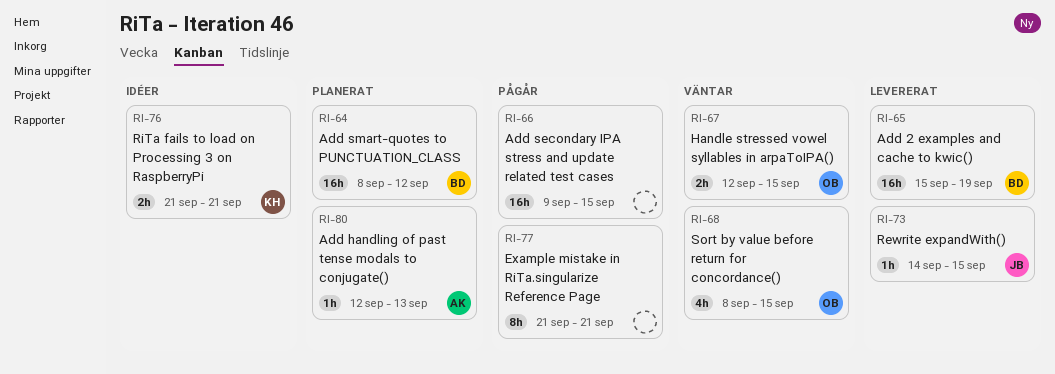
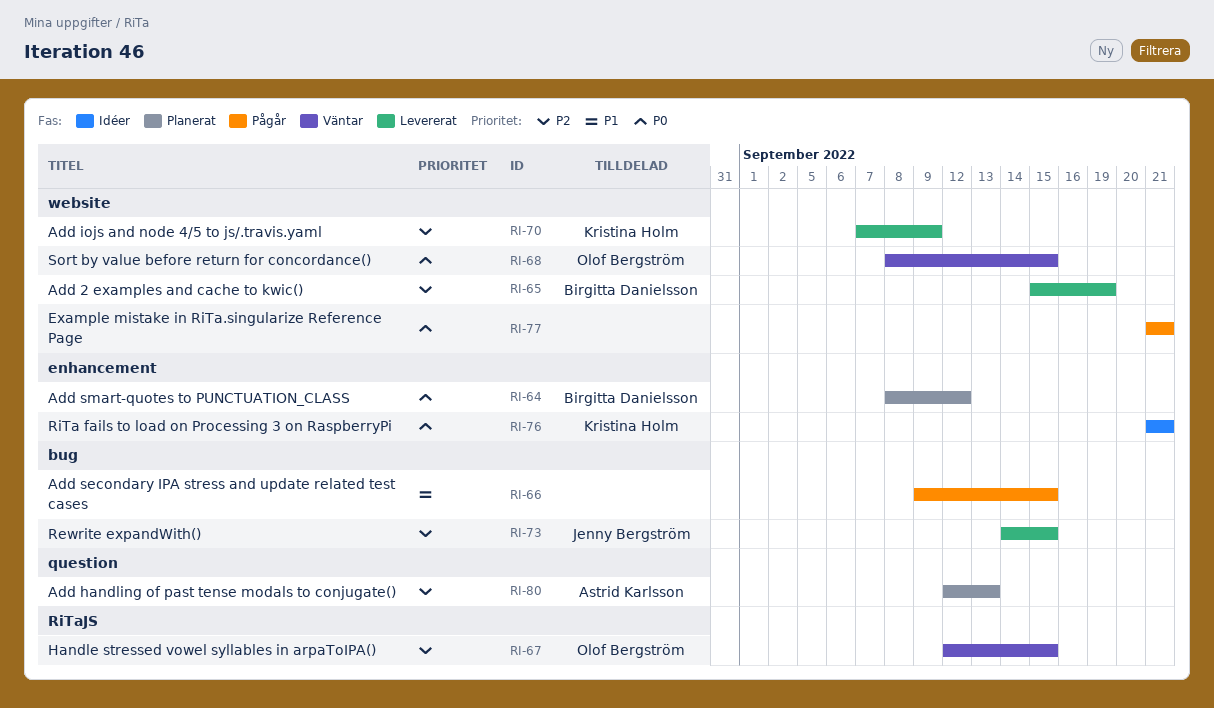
RI-70: none -> present

